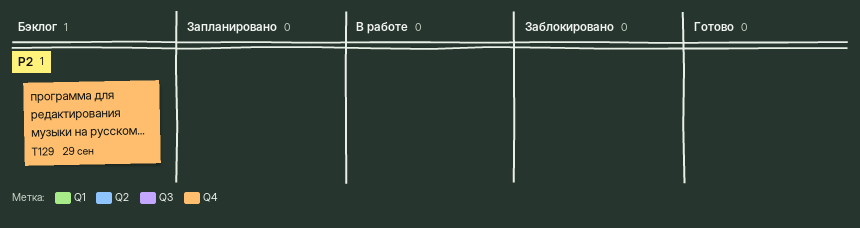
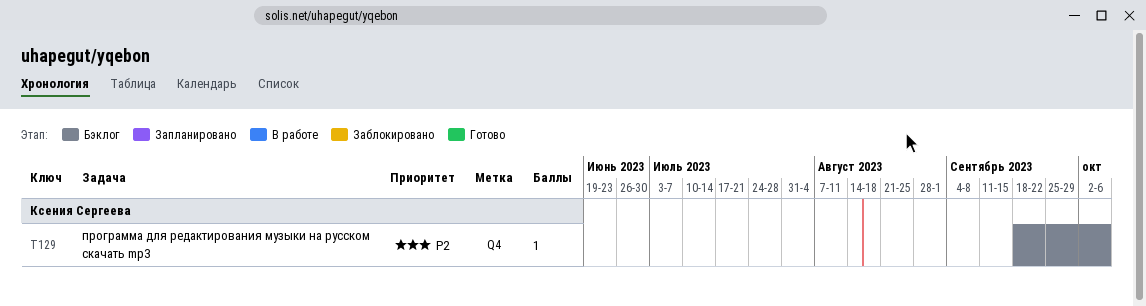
T129, due: Sep 29 -> Oct 6

